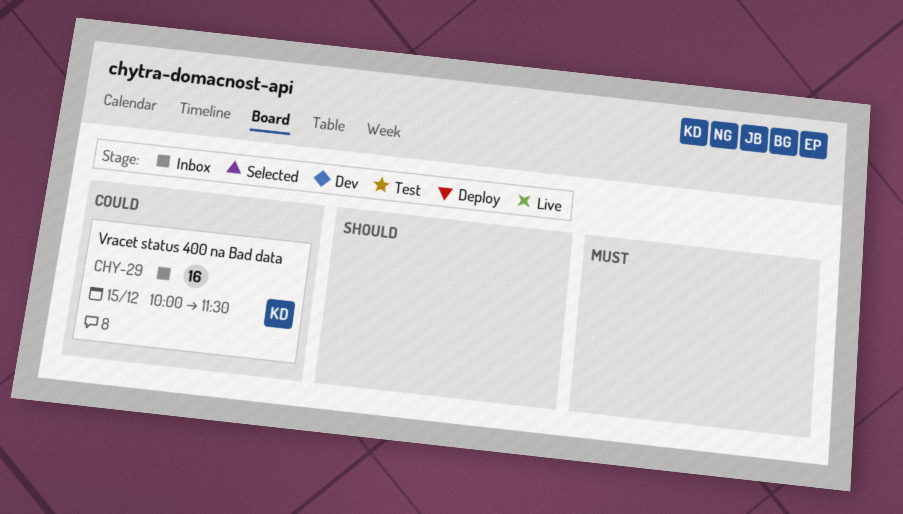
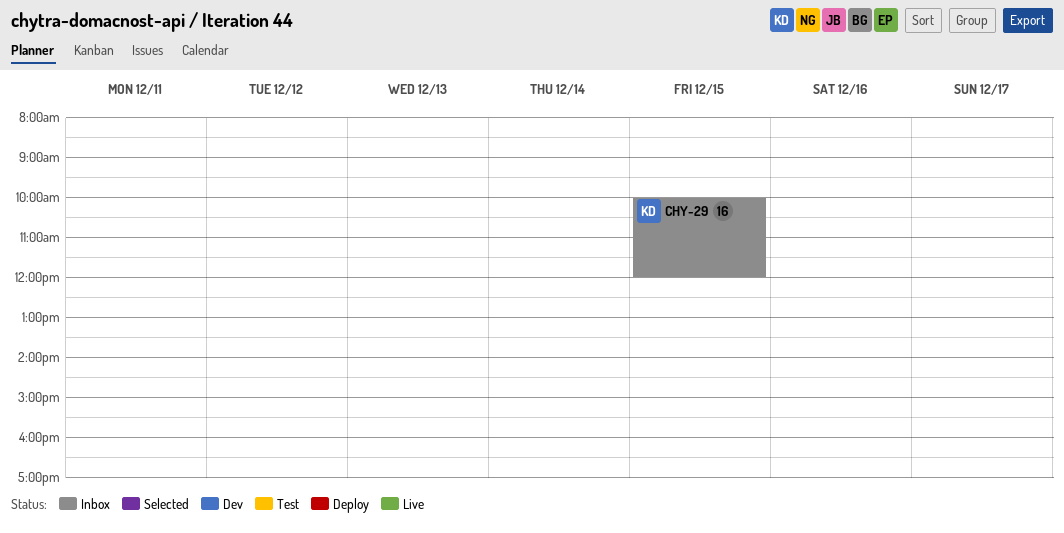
CHY-29, ends: 11:30 -> 12:00

